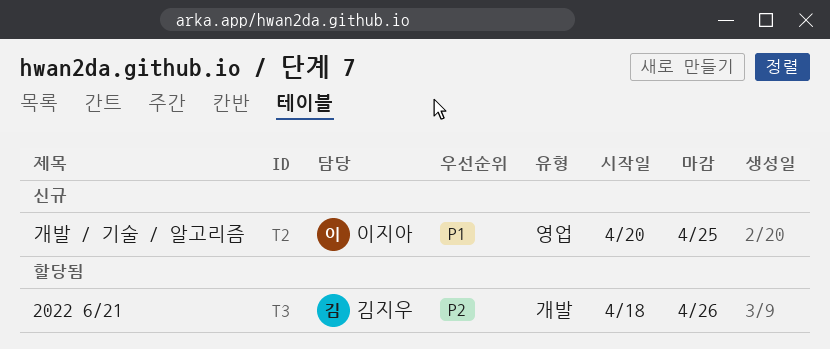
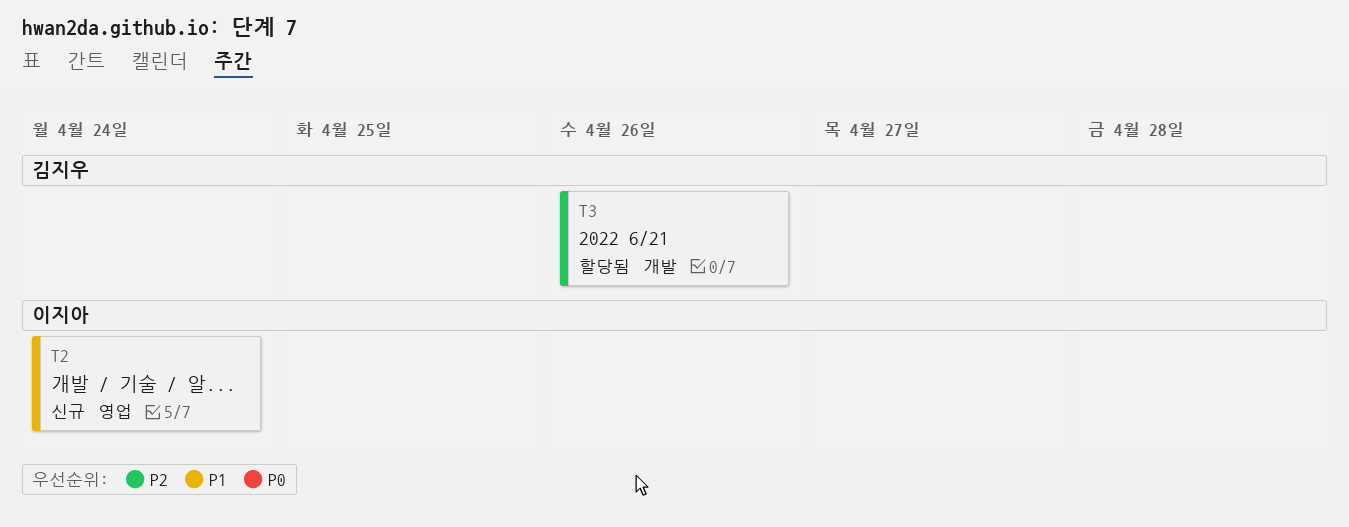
T2, due: Apr 25 -> Apr 24

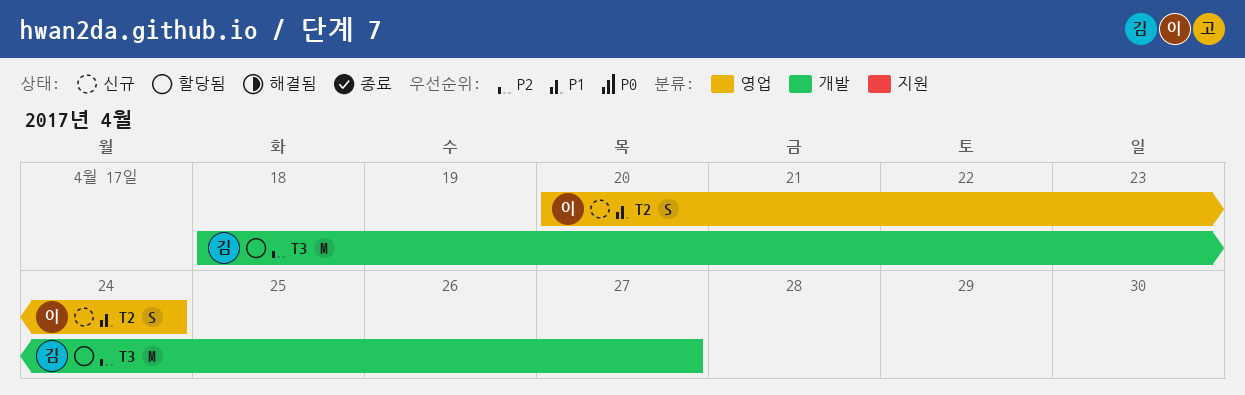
T3, due: Apr 26 -> Apr 27

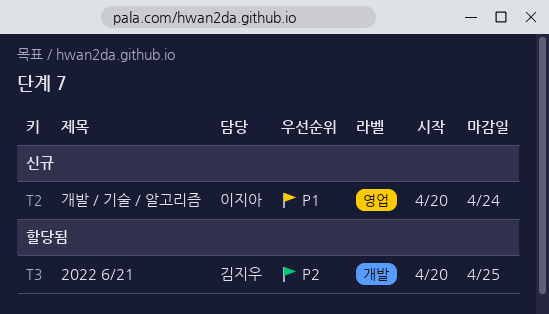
T3, start: Apr 18 -> Apr 20
T3, due: Apr 27 -> Apr 25

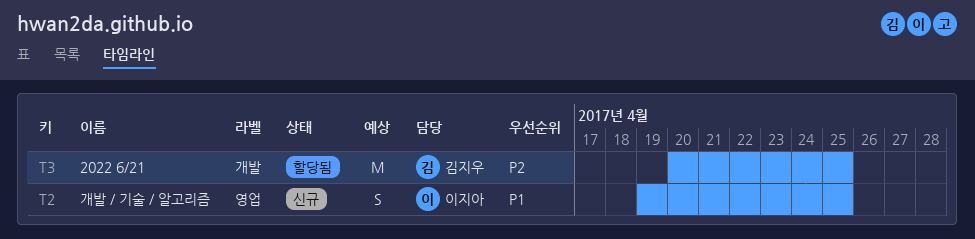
T2, start: Apr 20 -> Apr 19
T2, due: Apr 24 -> Apr 25

